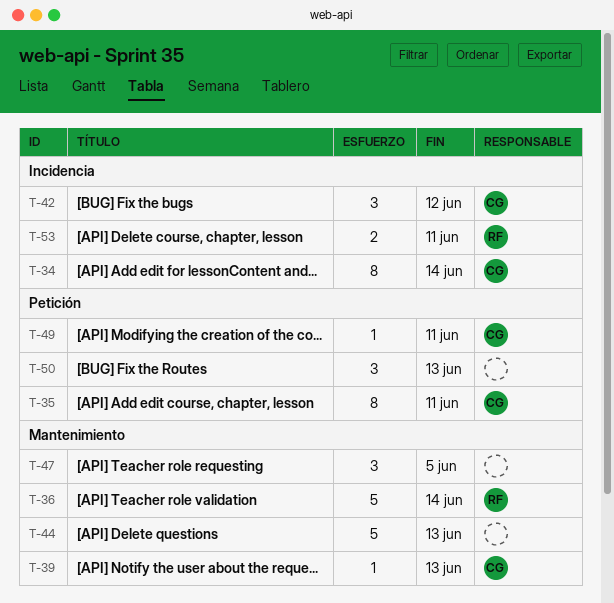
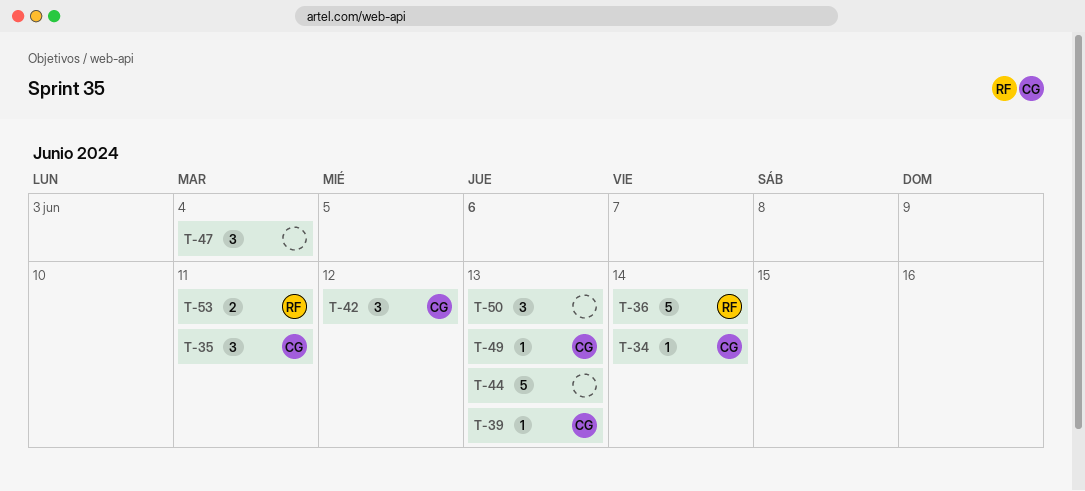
T-34, estimate: 8 -> 1
T-35, estimate: 8 -> 3
T-47, due: Jun 5 -> Jun 4
T-49, due: Jun 11 -> Jun 13

